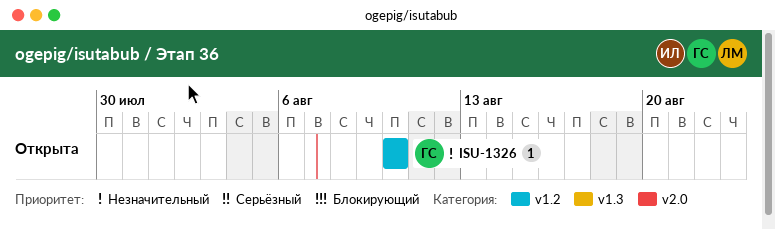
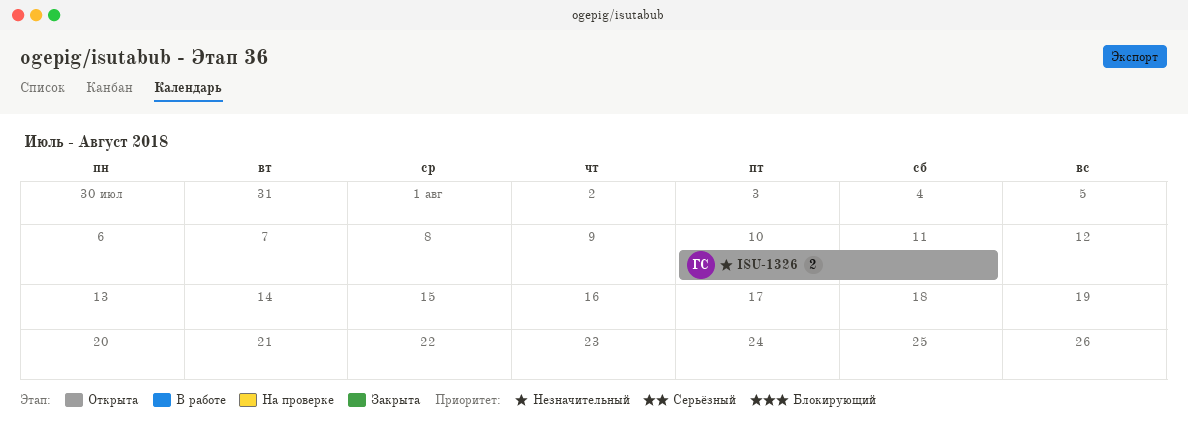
ISU-1326, estimate: 1 -> 2
ISU-1326, due: Aug 10 -> Aug 11

